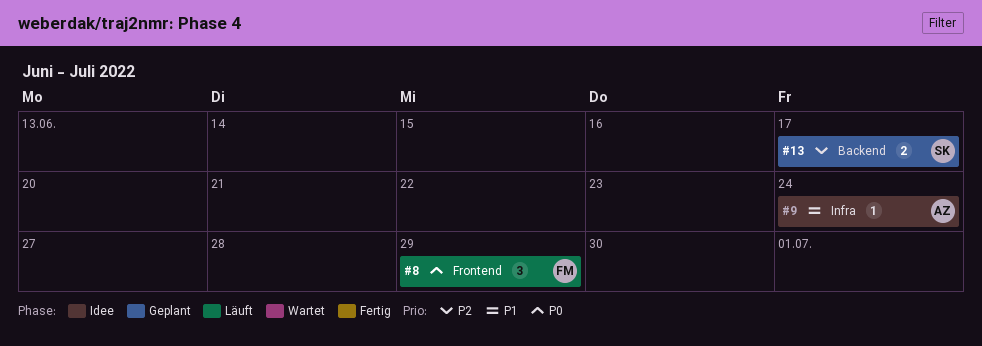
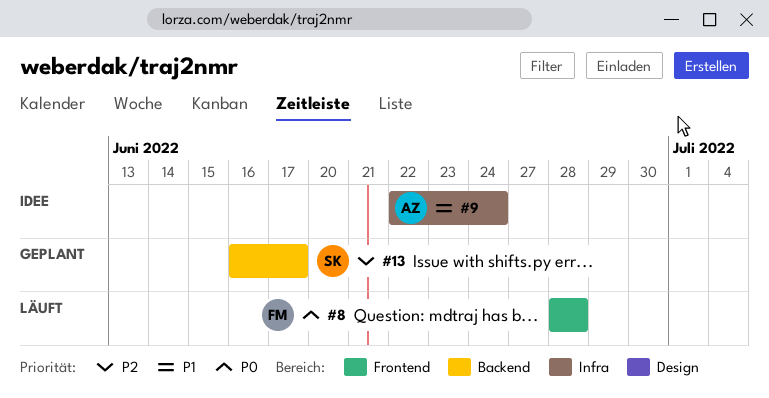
#8, due: Jun 29 -> Jun 28

